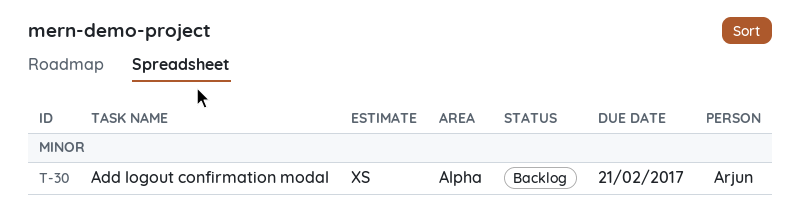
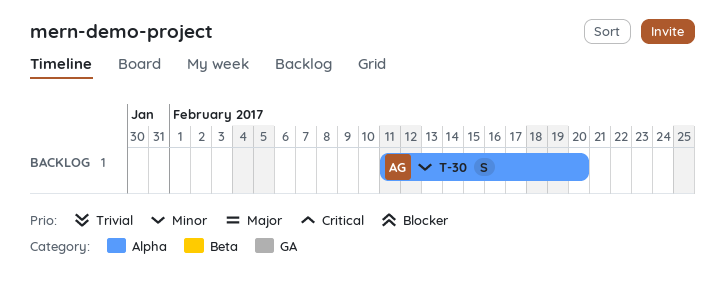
T-30, estimate: XS -> S
T-30, due: Feb 21 -> Feb 20

